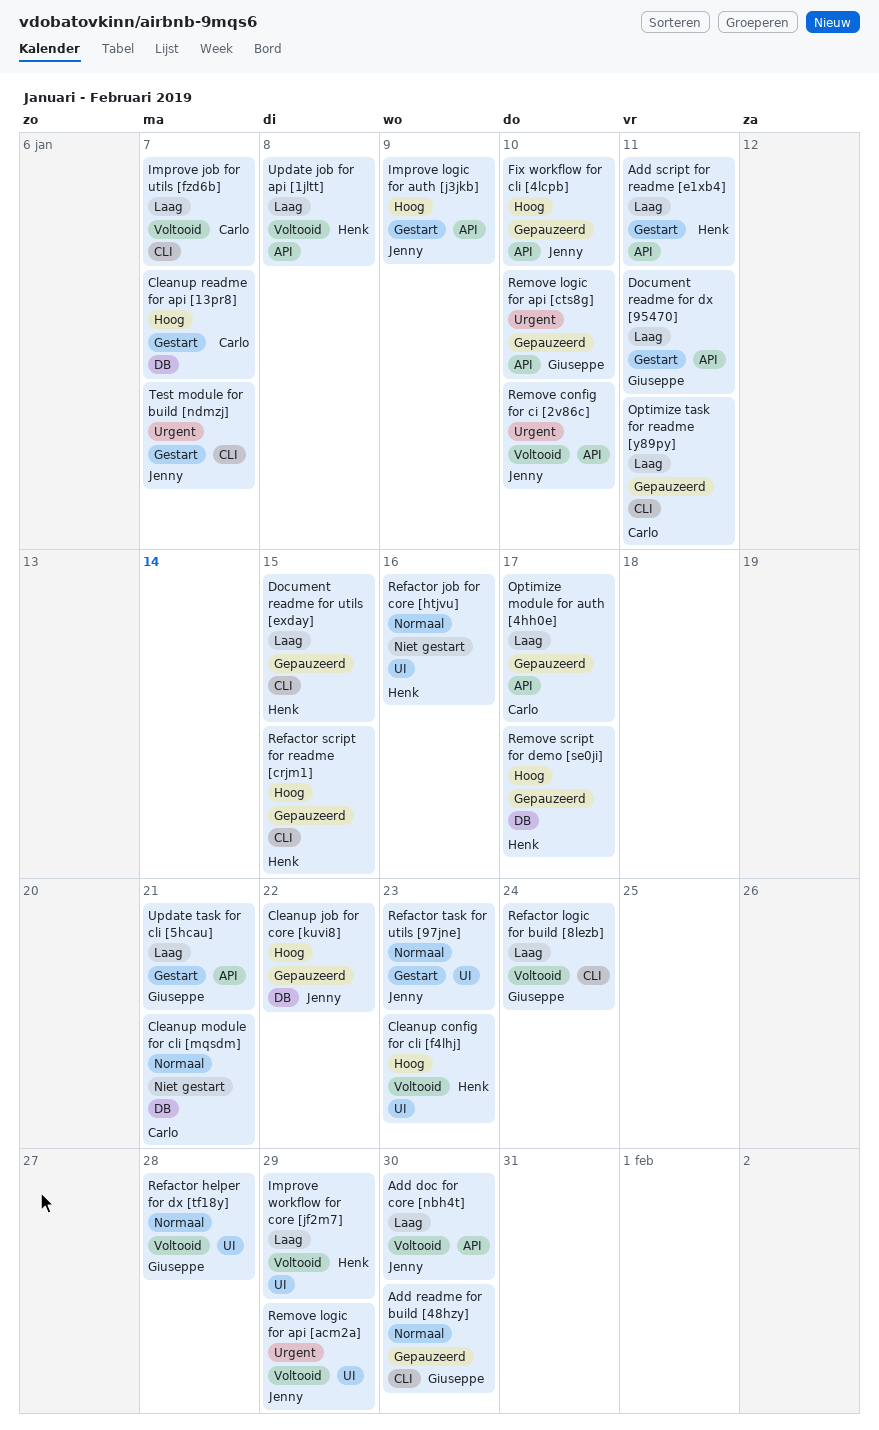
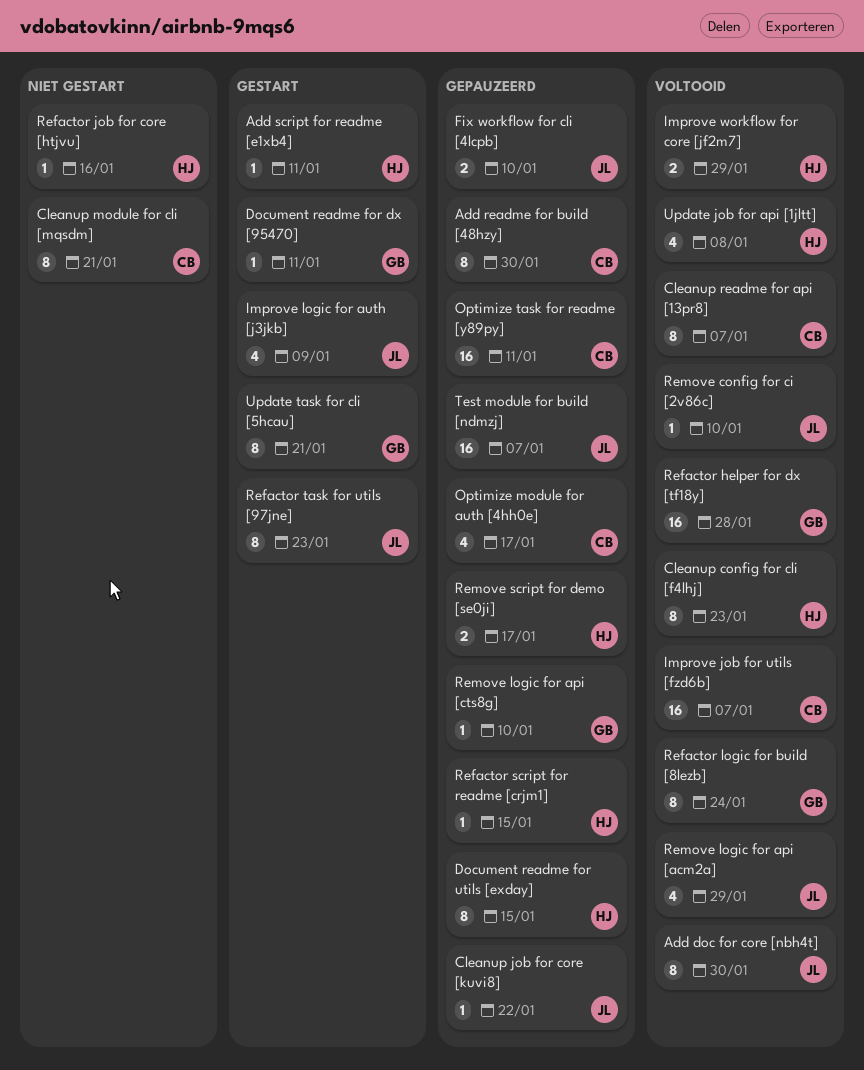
Add readme for build [48hzy], owner: Giuseppe -> Carlo
Cleanup readme for api [13pr8], status: Gestart -> Voltooid
Test module for build [ndmzj], status: Gestart -> Gepauzeerd

